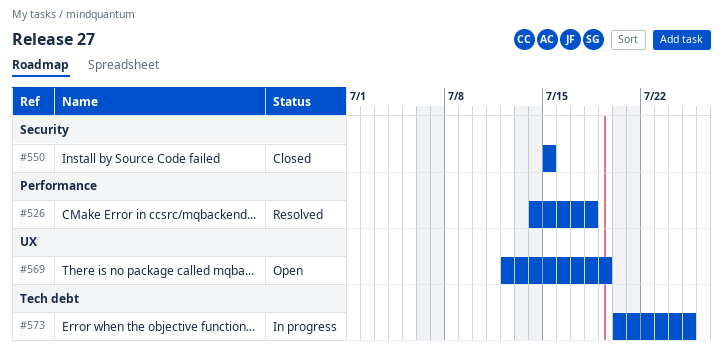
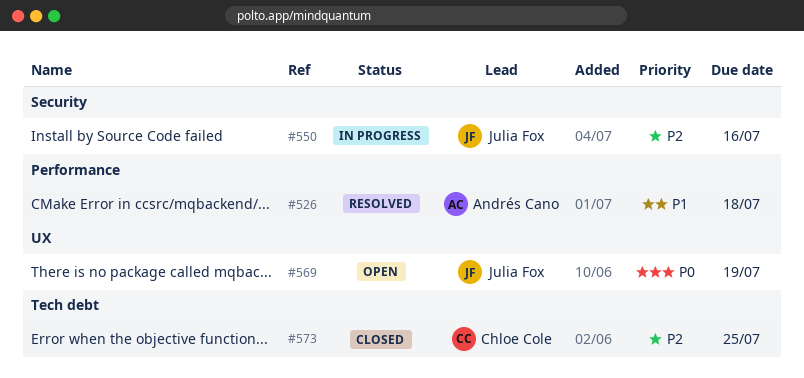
#550, status: Closed -> In progress
#550, due: Jul 15 -> Jul 16
#573, status: In progress -> Closed

